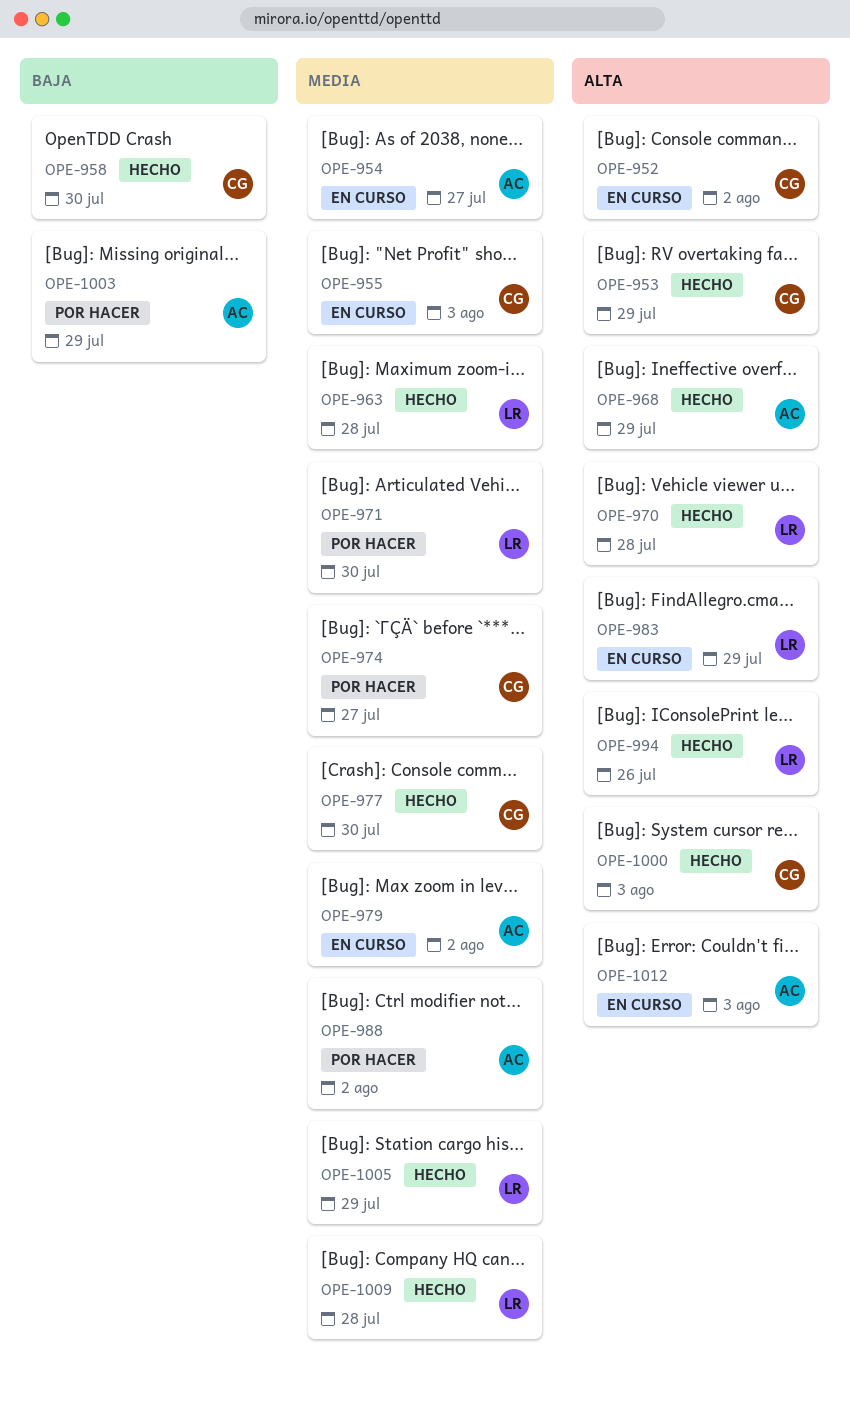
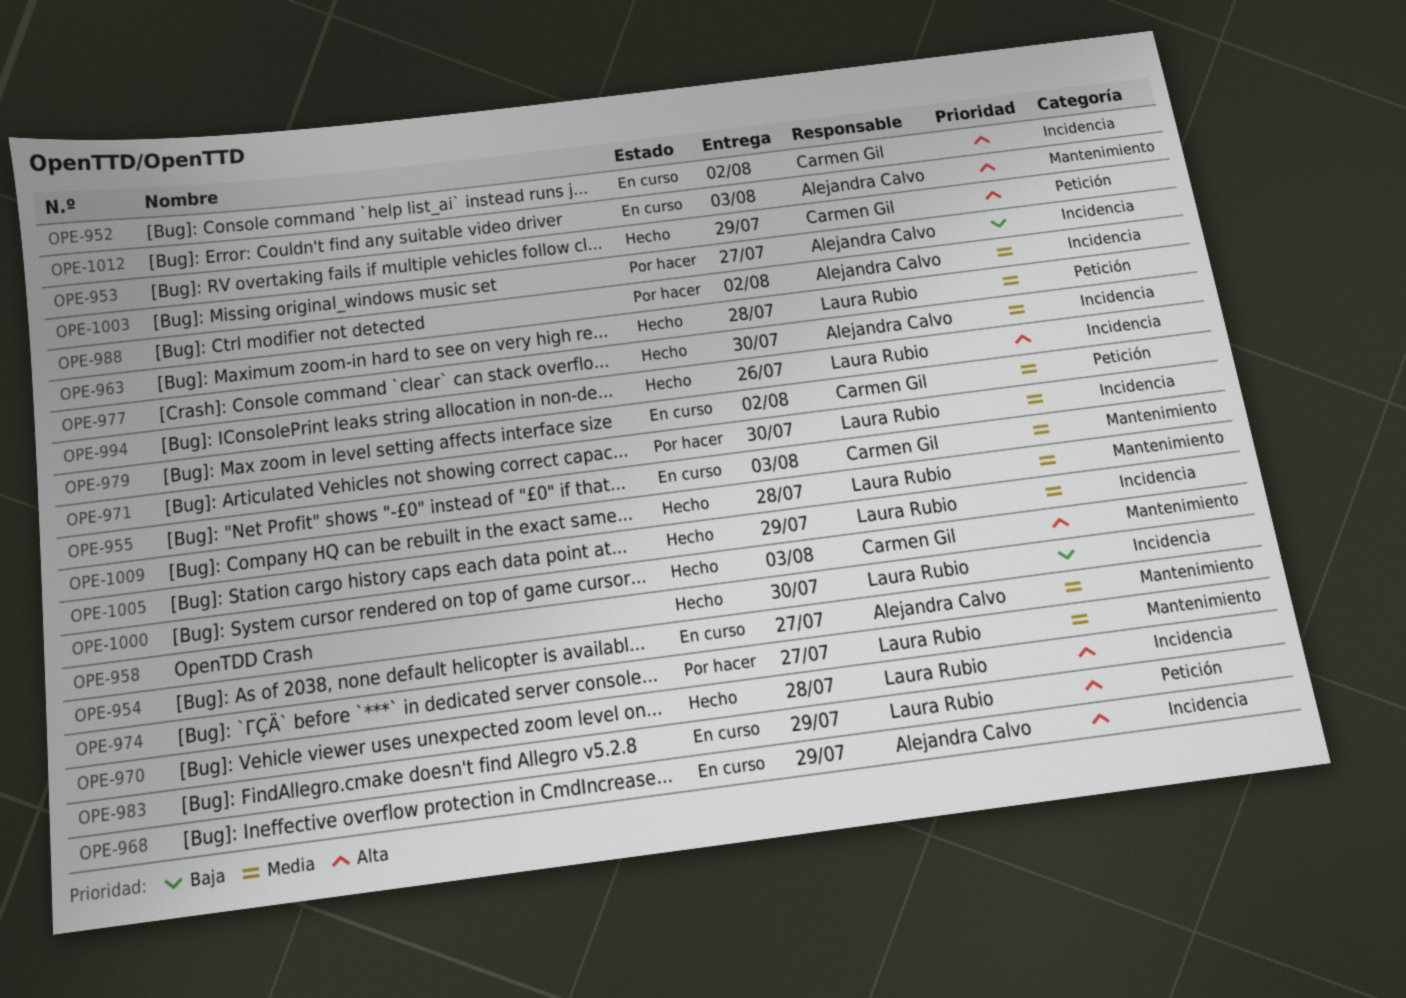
OPE-958, owner: Carmen Gil -> Laura Rubio
OPE-968, status: Hecho -> En curso
OPE-974, owner: Carmen Gil -> Laura Rubio
OPE-977, owner: Carmen Gil -> Alejandra Calvo
OPE-979, owner: Alejandra Calvo -> Carmen Gil
OPE-1003, due: Jul 29 -> Jul 27

